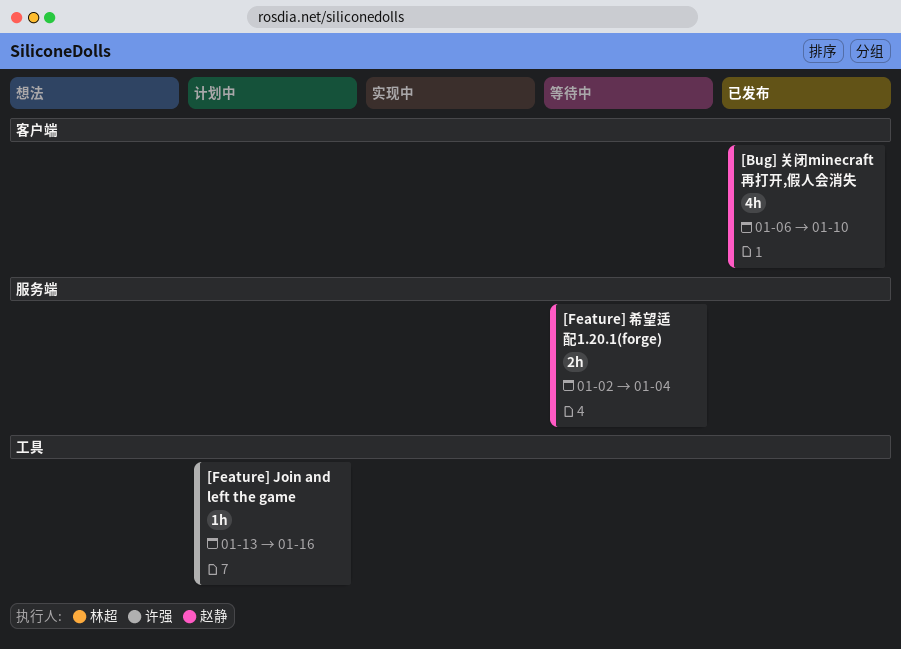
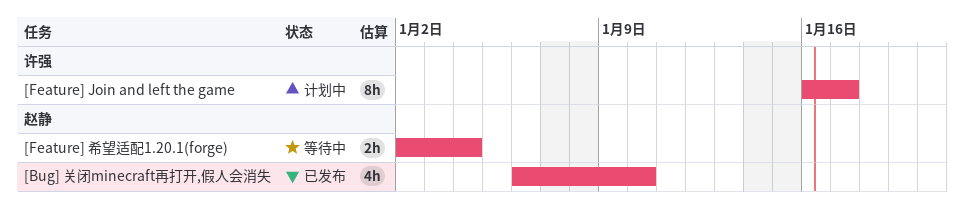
[Feature] Join and left the game, estimate: 1h -> 8h
[Feature] Join and left the game, start: Jan 13 -> Jan 16
[Feature] Join and left the game, due: Jan 16 -> Jan 17

